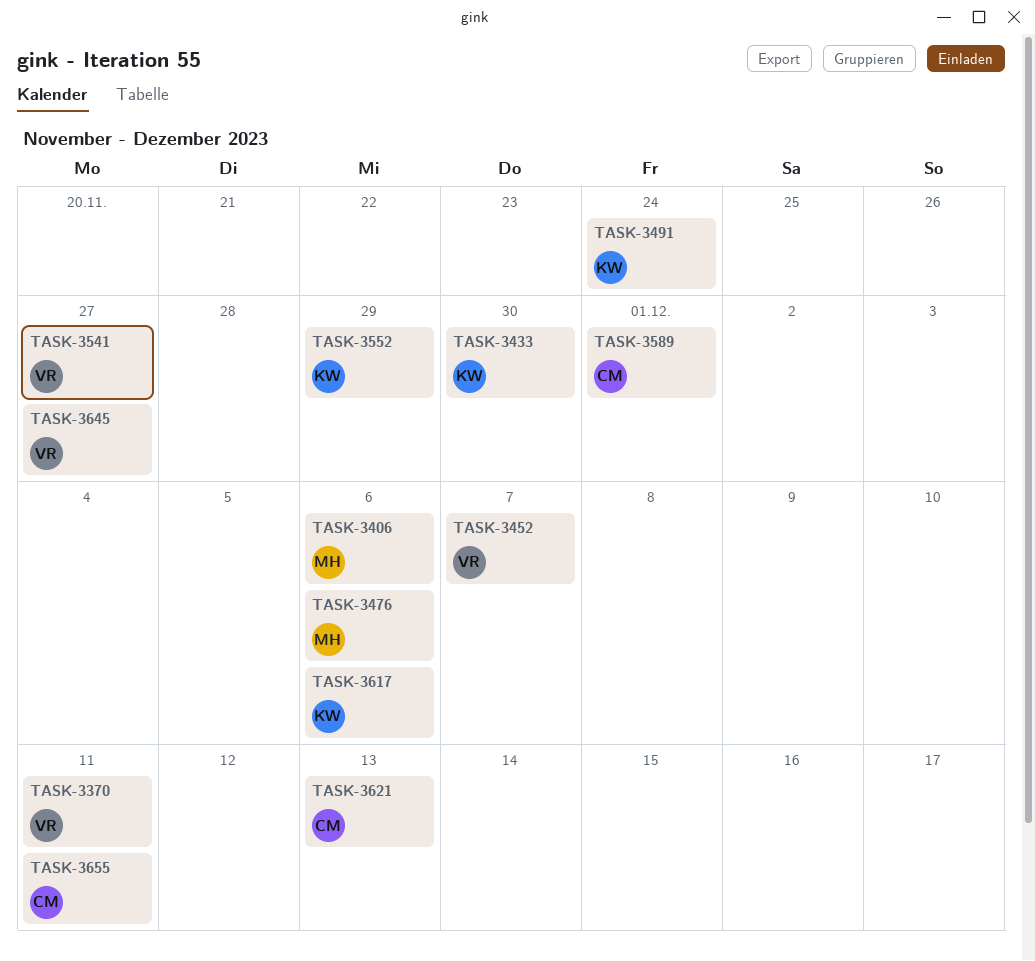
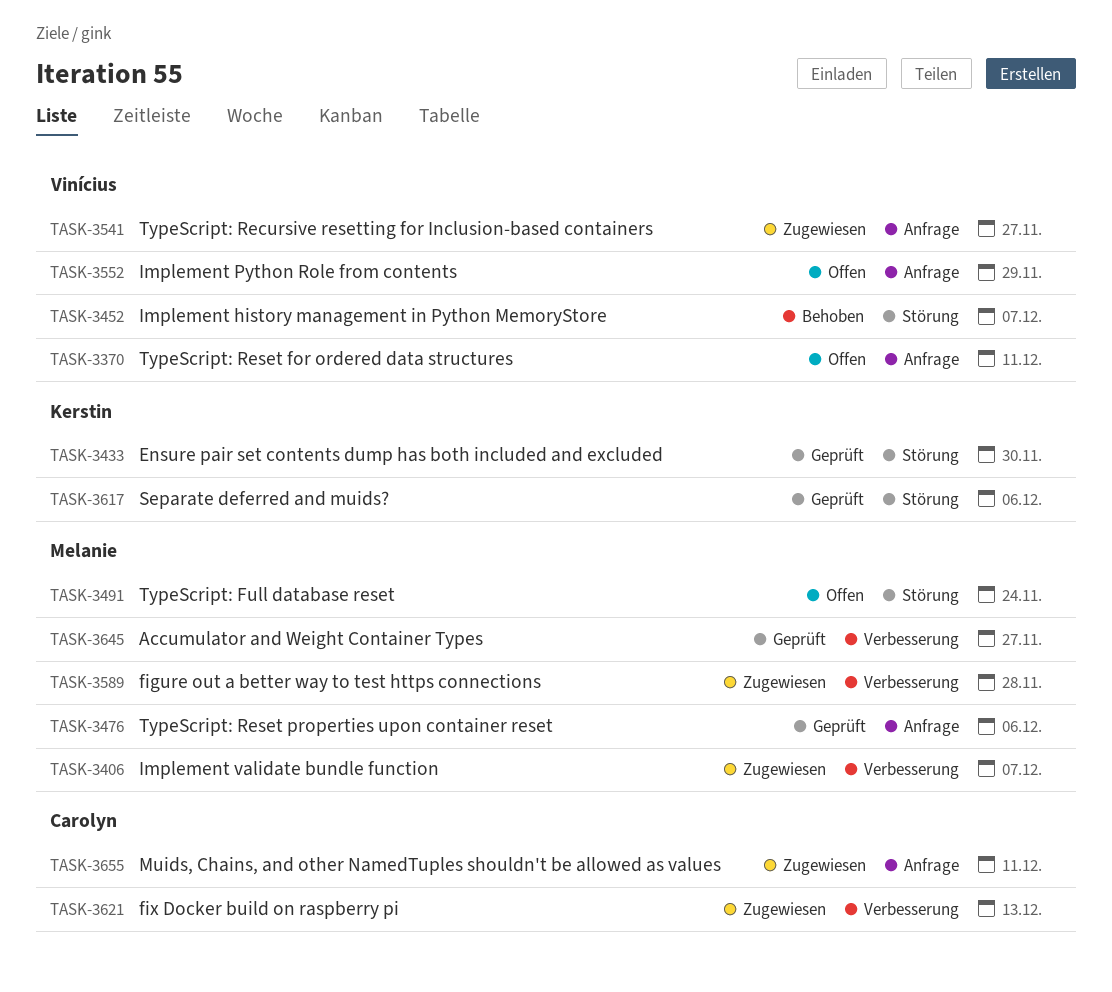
TASK-3406, due: Dec 6 -> Dec 7
TASK-3491, owner: Kerstin -> Melanie
TASK-3552, owner: Kerstin -> Vinícius
TASK-3589, owner: Carolyn -> Melanie
TASK-3589, due: Dec 1 -> Nov 28
TASK-3645, owner: Vinícius -> Melanie

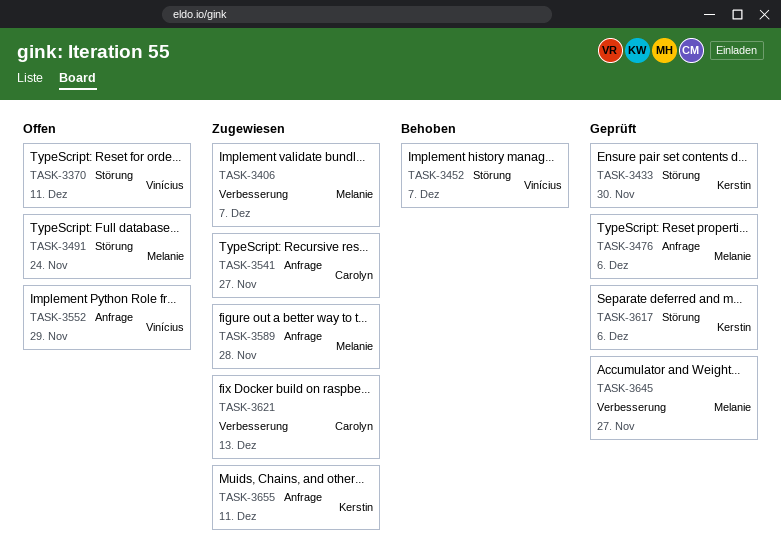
TASK-3370, label: Anfrage -> Störung
TASK-3541, owner: Vinícius -> Carolyn
TASK-3589, label: Verbesserung -> Anfrage
TASK-3655, owner: Carolyn -> Kerstin

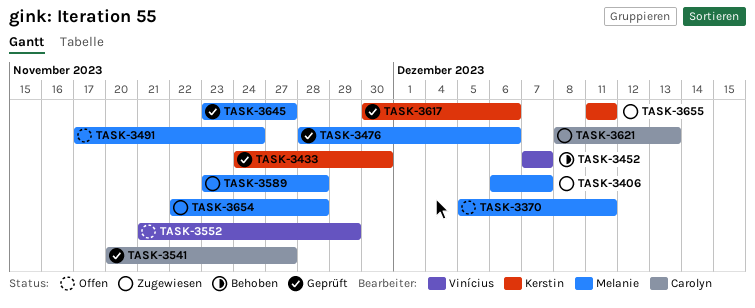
TASK-3370, owner: Vinícius -> Melanie
TASK-3541, status: Zugewiesen -> Geprüft
TASK-3654: none -> present

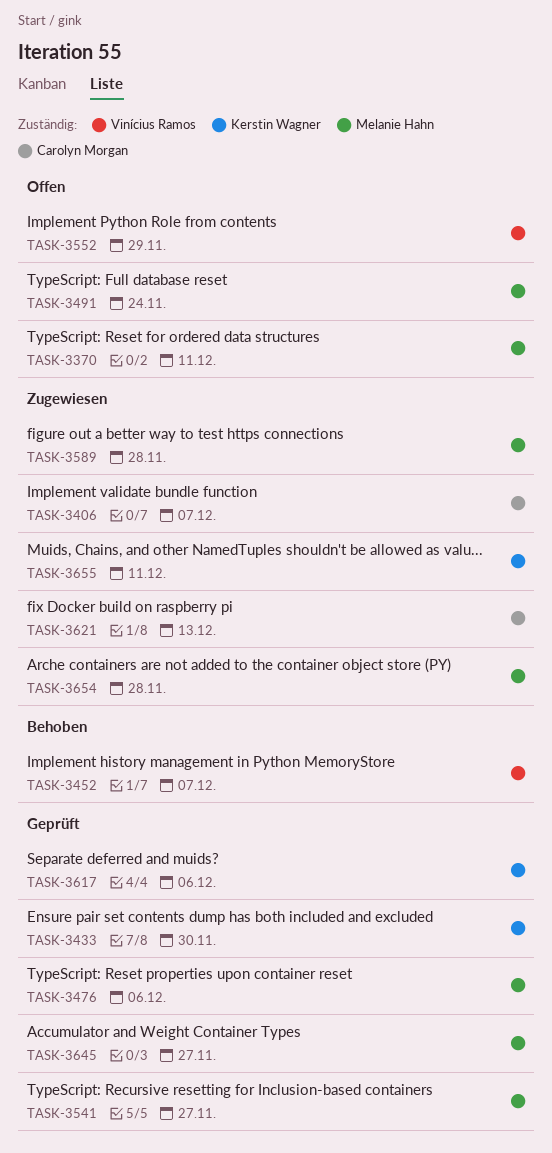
TASK-3406, owner: Melanie Hahn -> Carolyn Morgan
TASK-3541, owner: Carolyn Morgan -> Melanie Hahn

